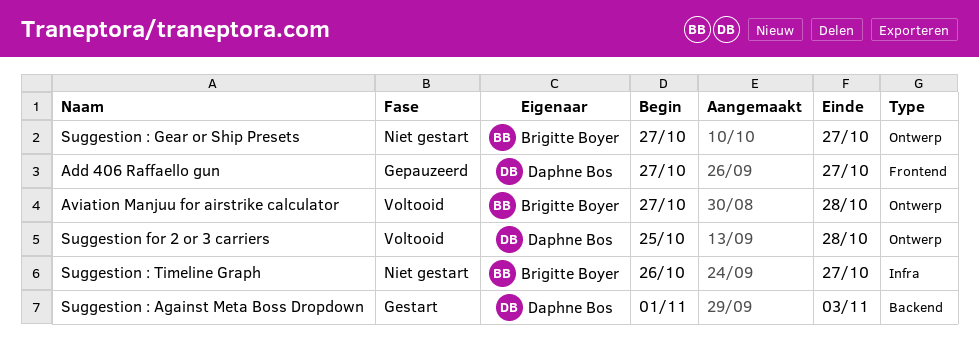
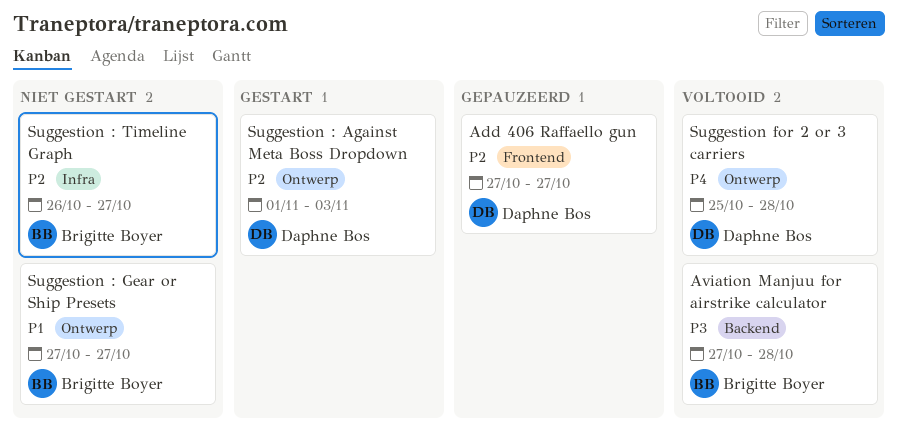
Aviation Manjuu for airstrike calculator, label: Ontwerp -> Backend
Suggestion : Against Meta Boss Dropdown, label: Backend -> Ontwerp

